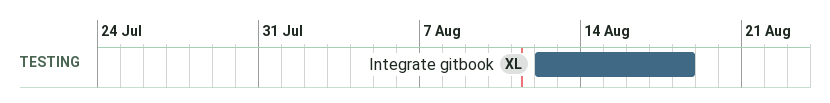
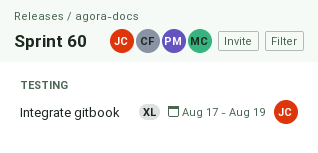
Integrate gitbook, start: Aug 12 -> Aug 17
Integrate gitbook, due: Aug 18 -> Aug 19

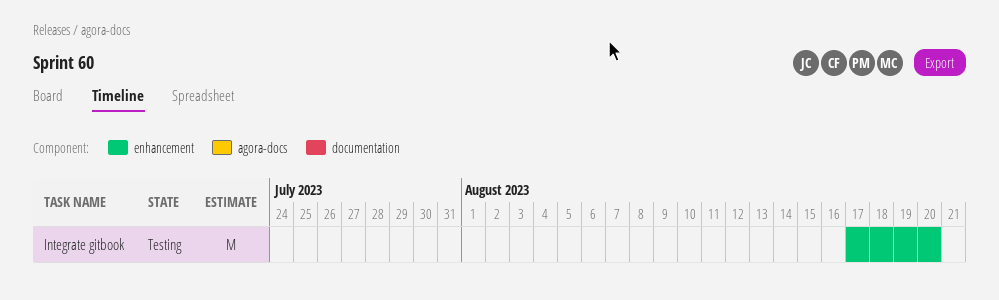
Integrate gitbook, estimate: XL -> M
Integrate gitbook, due: Aug 19 -> Aug 20

